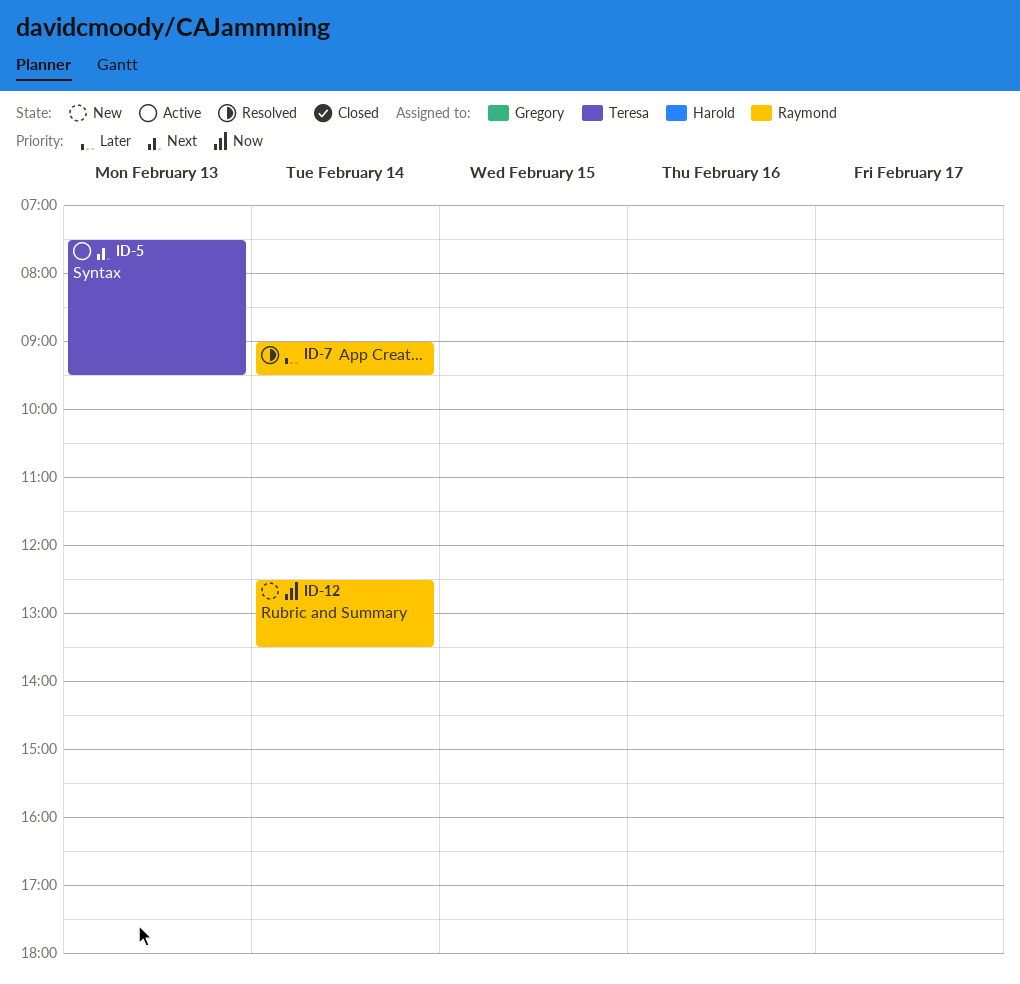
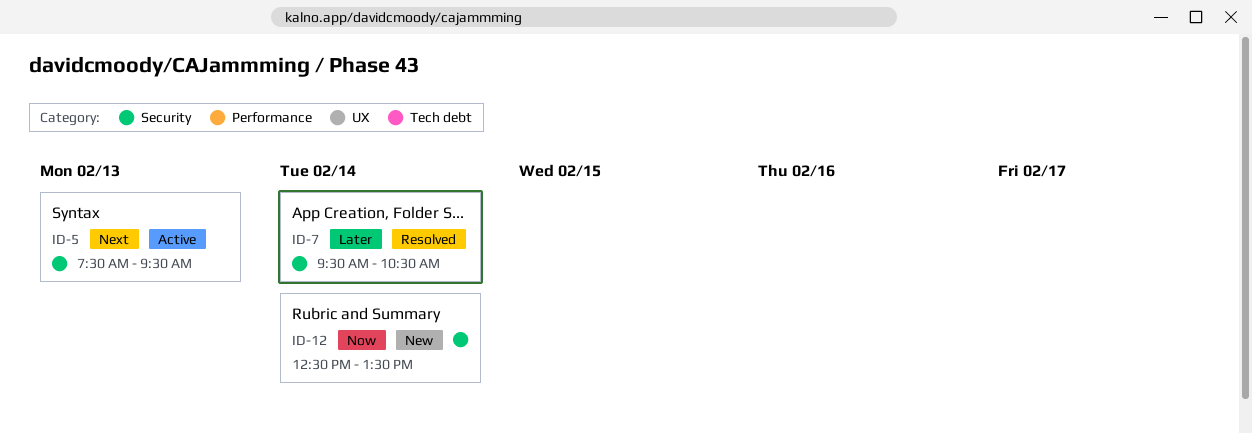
ID-7, begins: 09:00 -> 09:30
ID-7, ends: 09:30 -> 10:30

